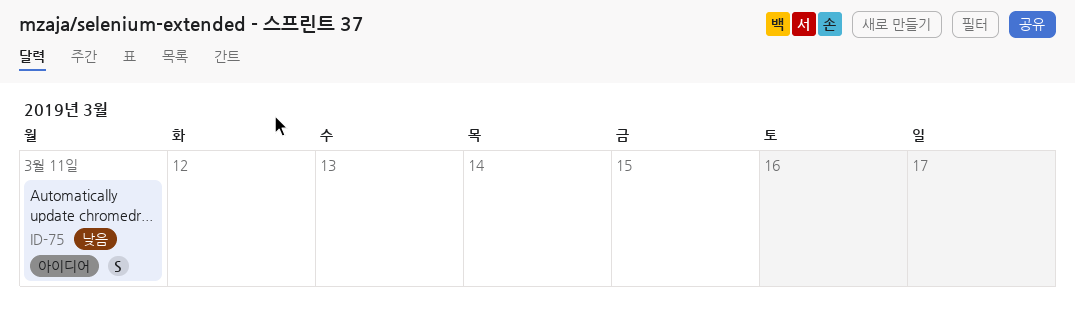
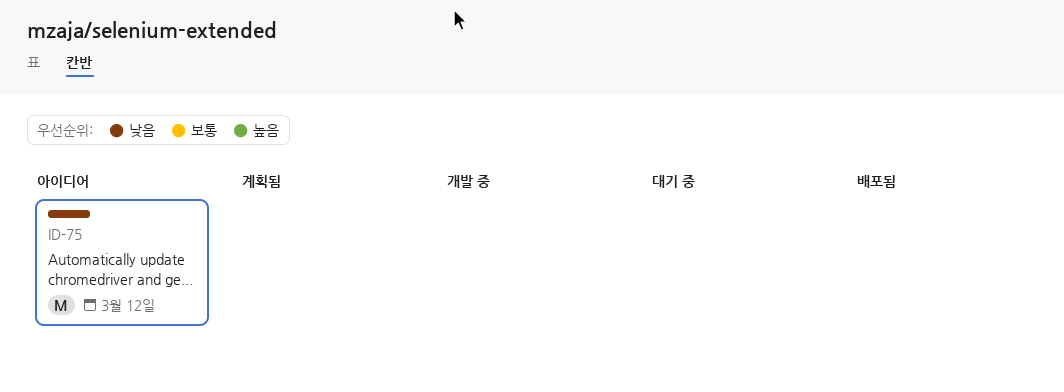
ID-75, estimate: S -> M
ID-75, due: Mar 11 -> Mar 12

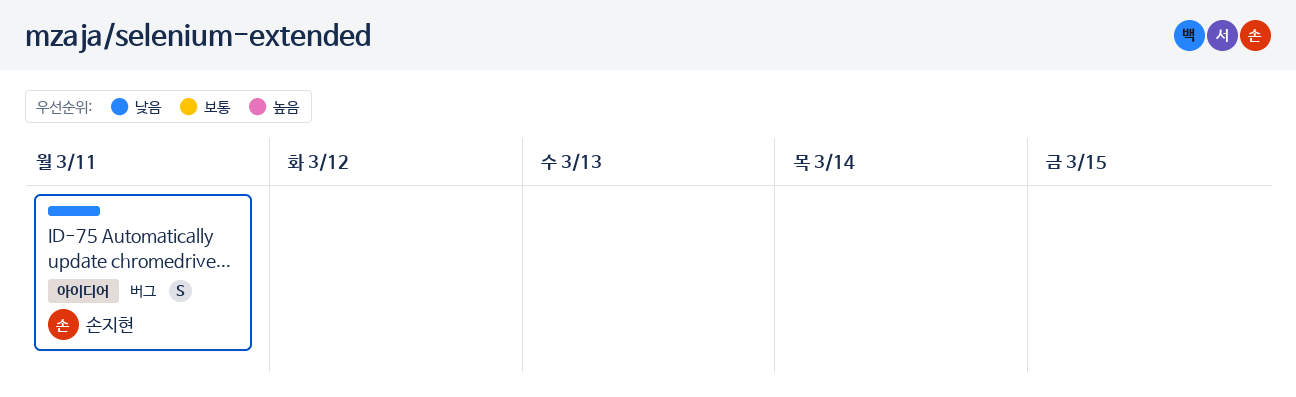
ID-75, estimate: M -> S
ID-75, due: Mar 12 -> Mar 11

